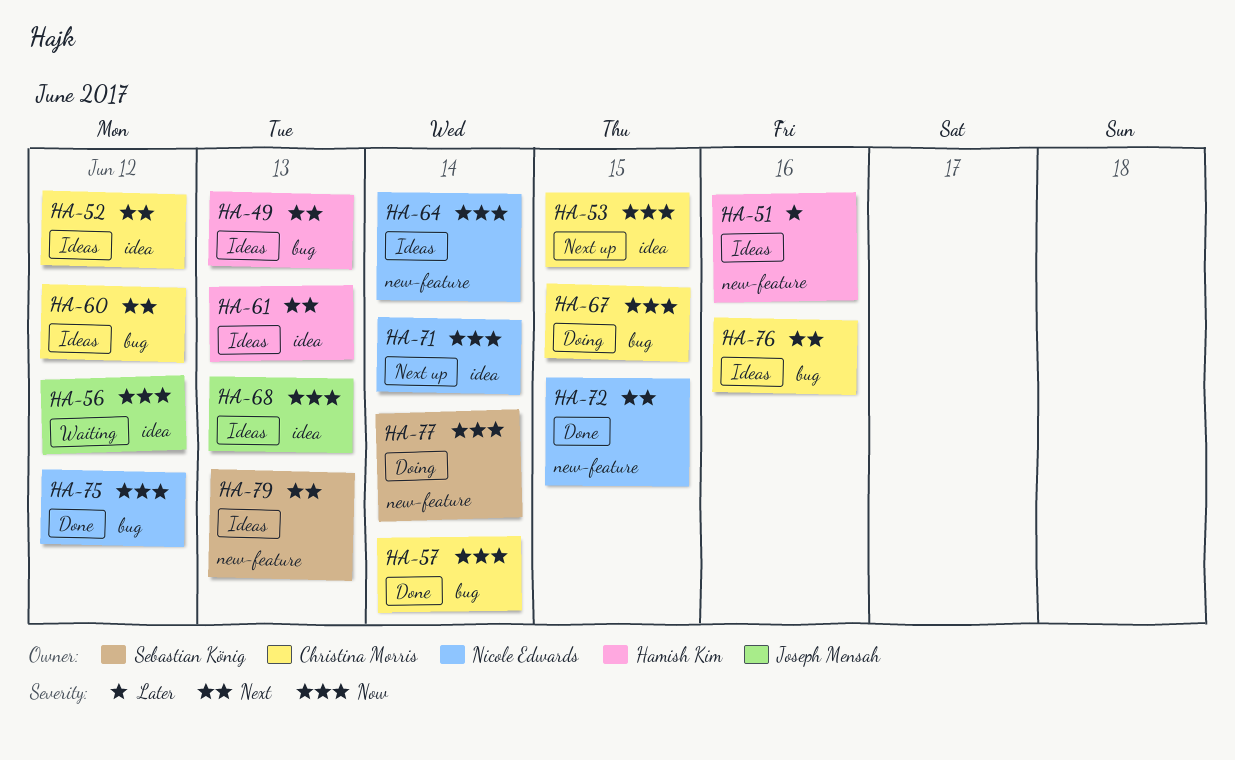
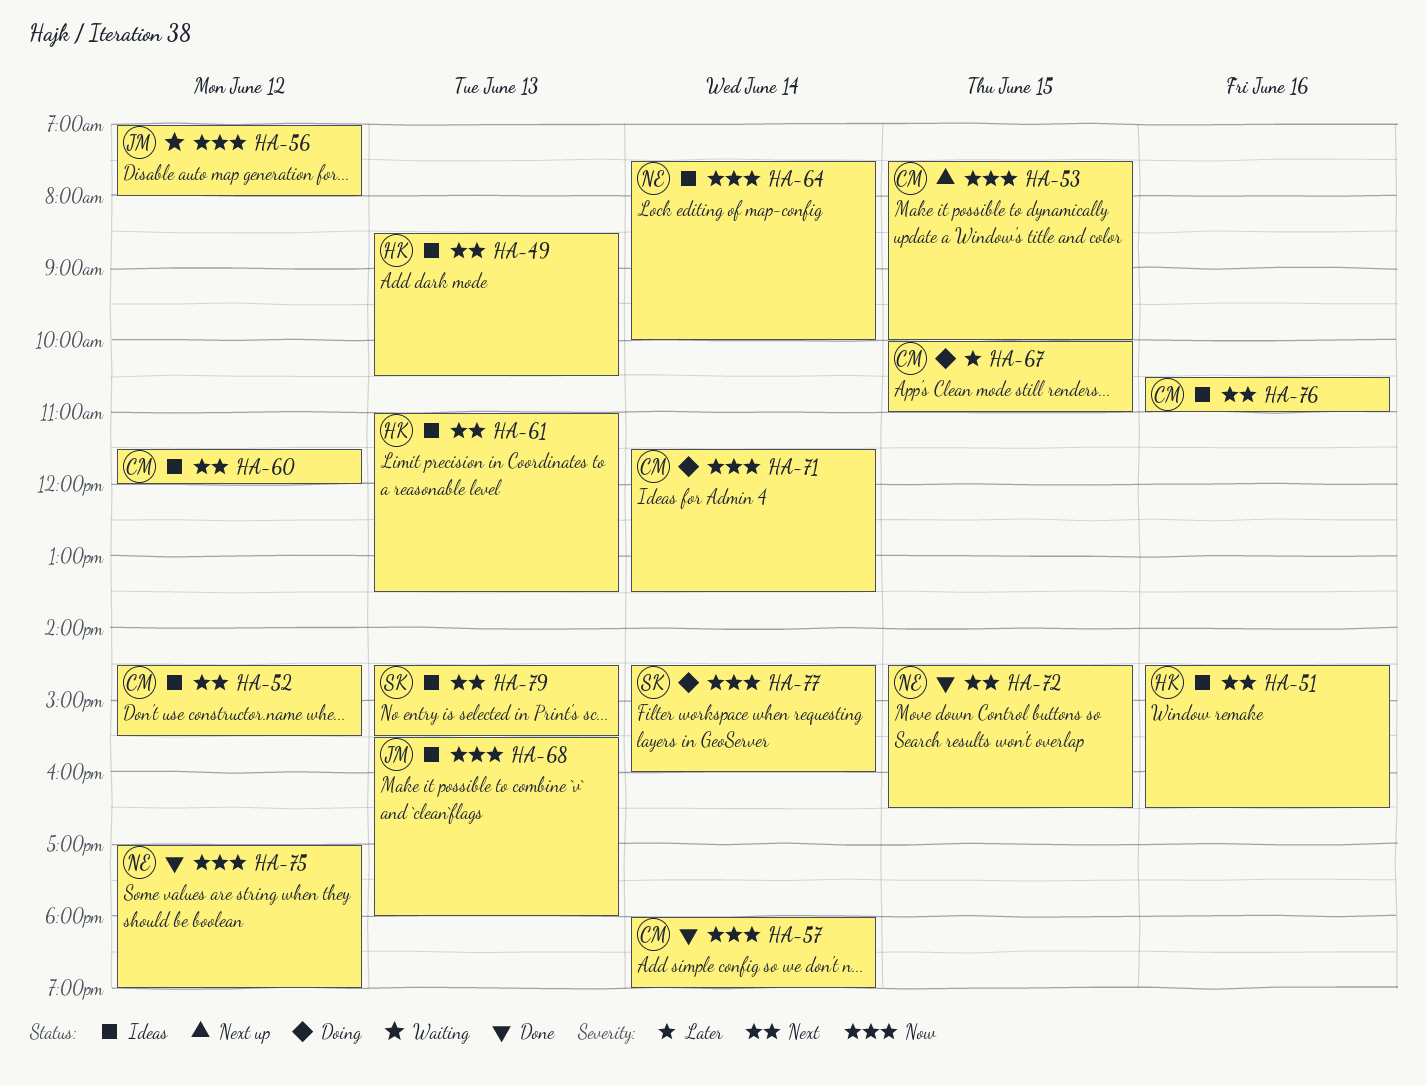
HA-51, priority: Later -> Next
HA-67, priority: Now -> Later
HA-71, status: Next up -> Doing
HA-71, owner: Nicole Edwards -> Christina Morris

